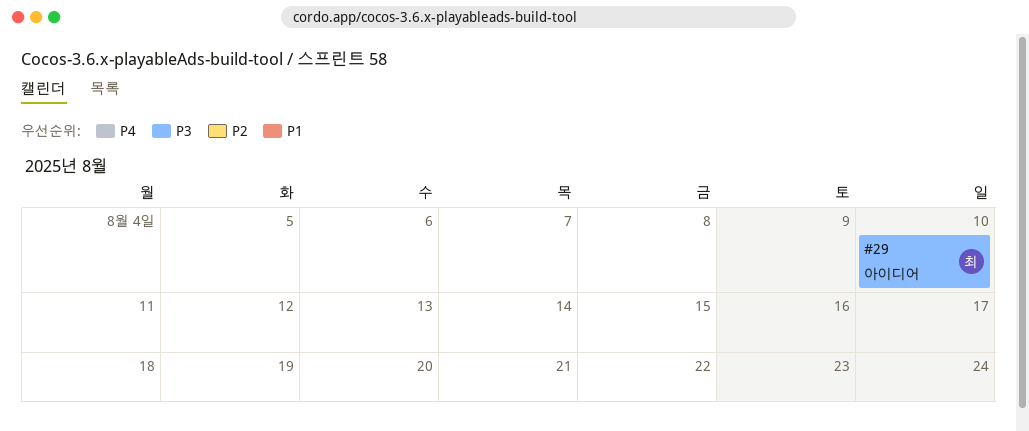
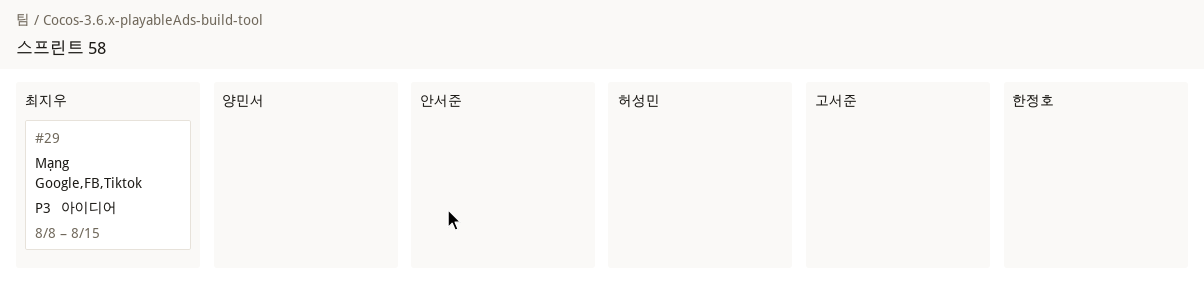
#29, due: Aug 10 -> Aug 15

